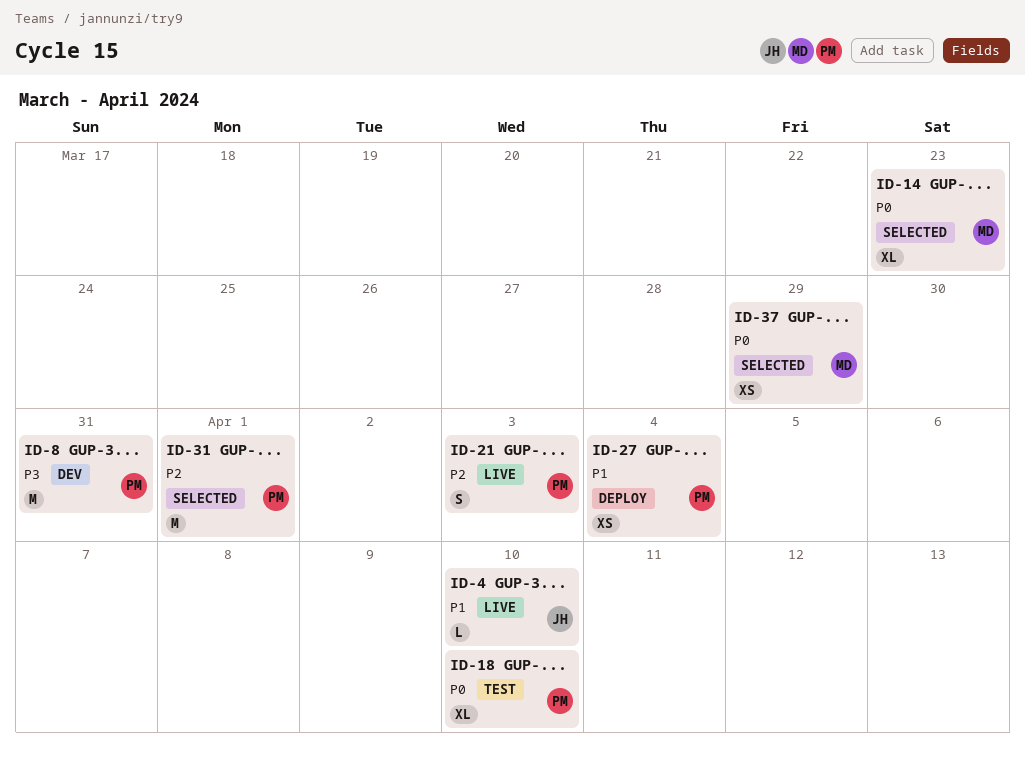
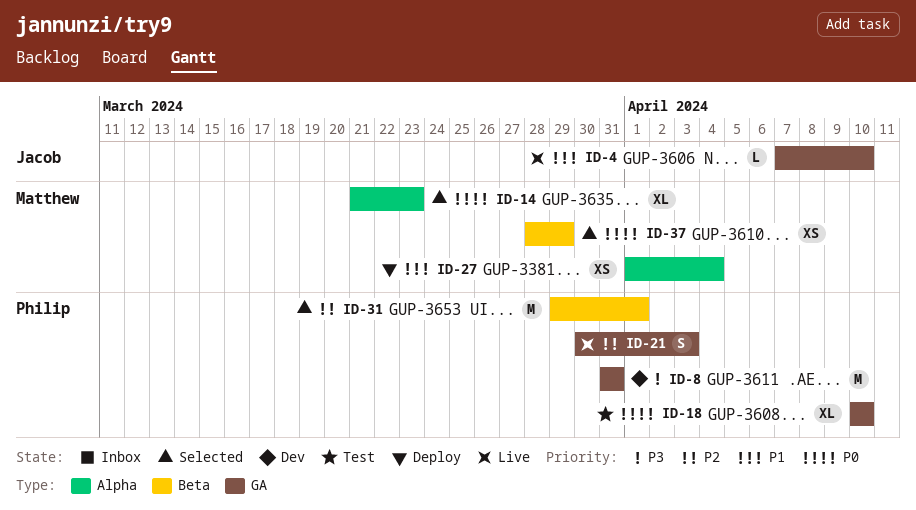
ID-27, owner: Philip -> Matthew

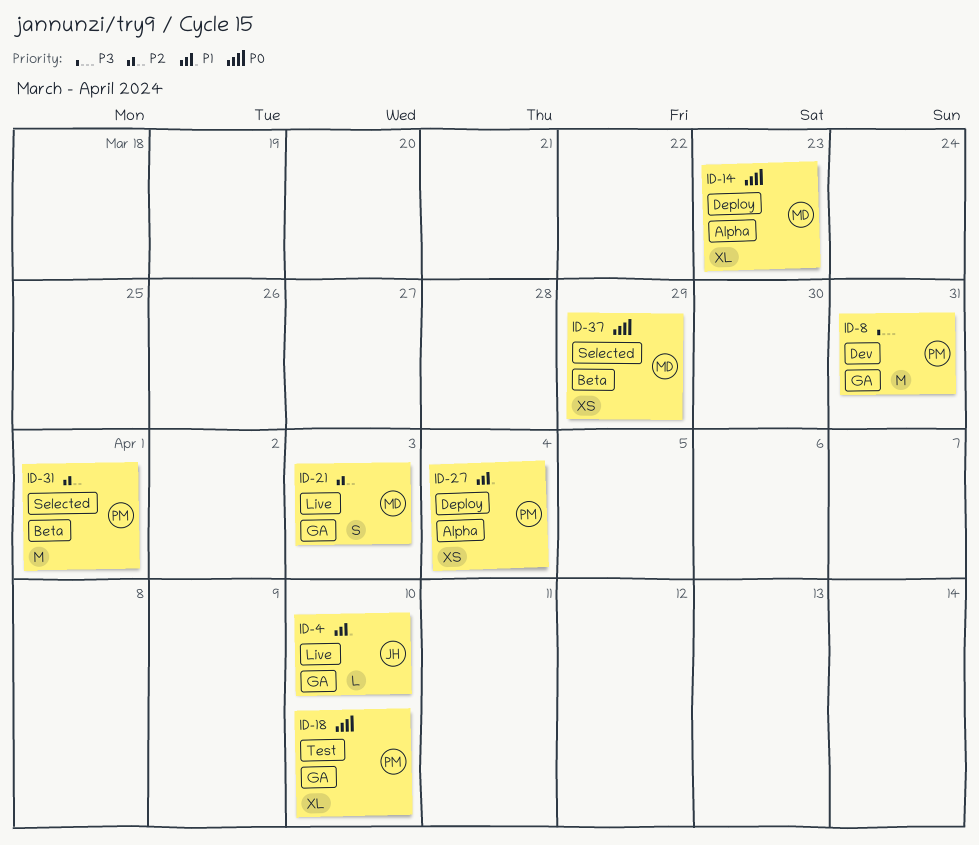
ID-14, status: Selected -> Deploy
ID-21, owner: Philip -> Matthew
ID-27, owner: Matthew -> Philip

